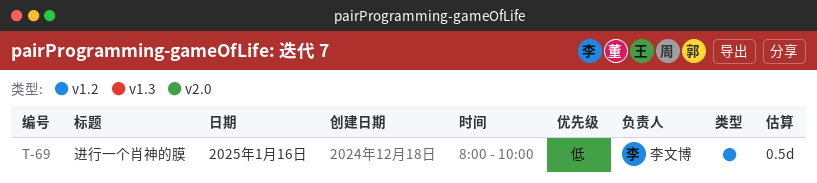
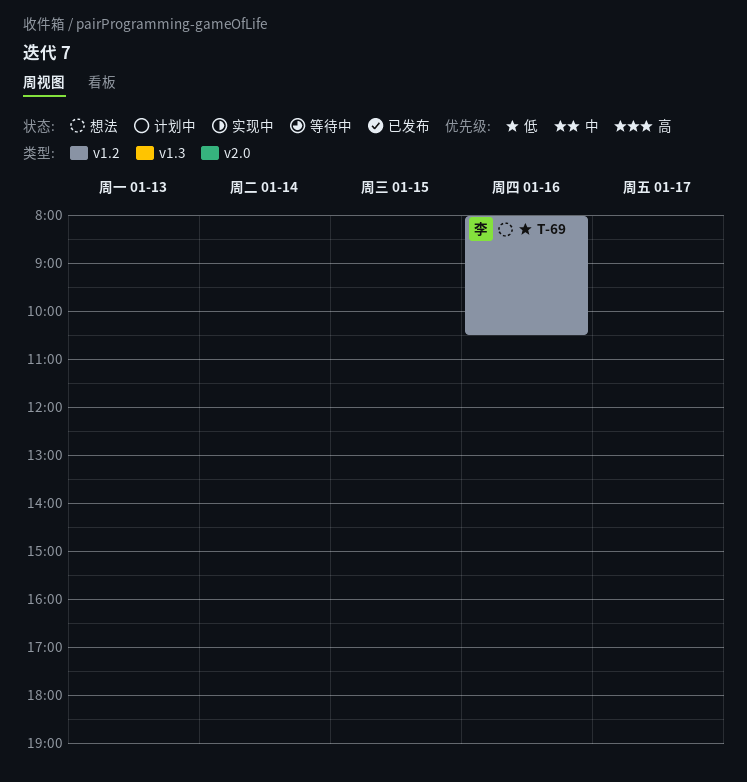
T-69, ends: 10:00 -> 10:30

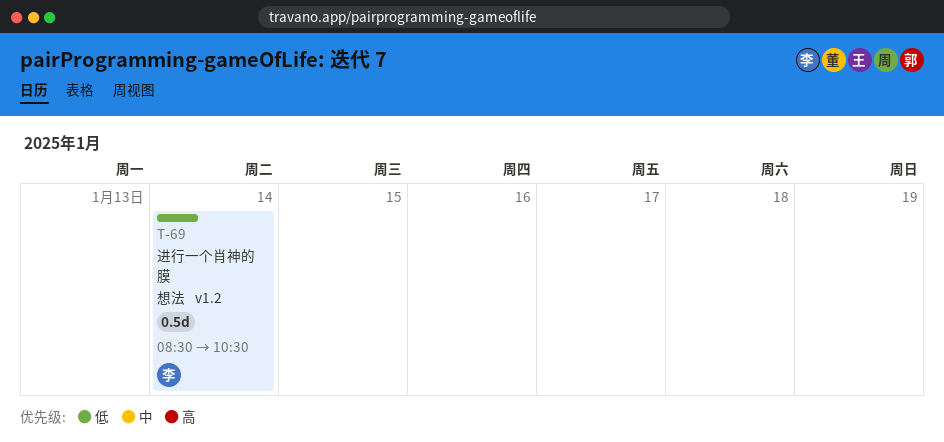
T-69, day: Jan 16 -> Jan 14
T-69, begins: 08:00 -> 08:30

